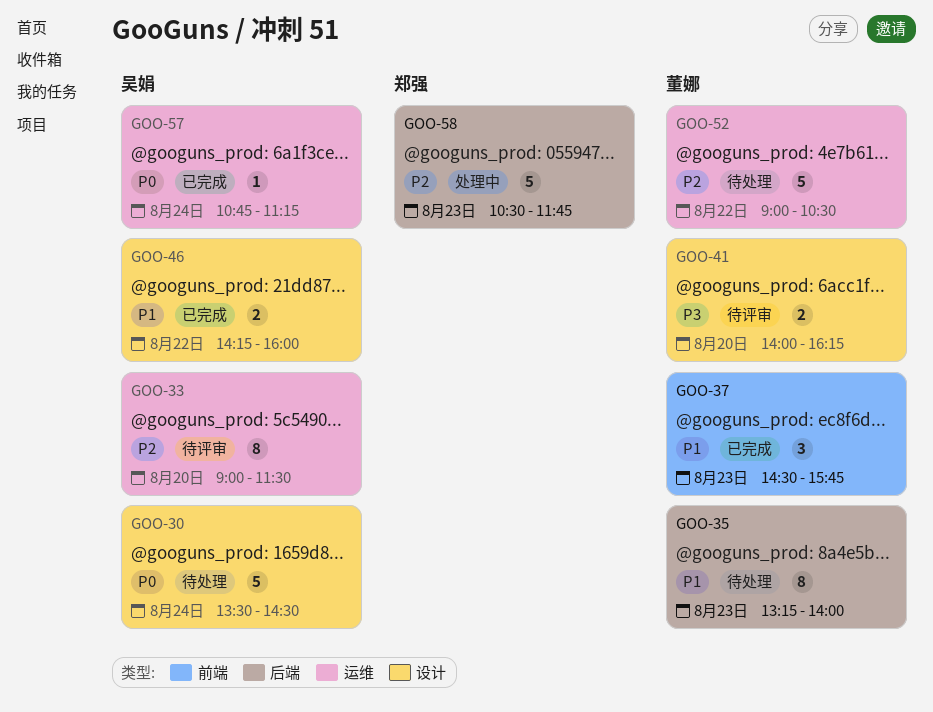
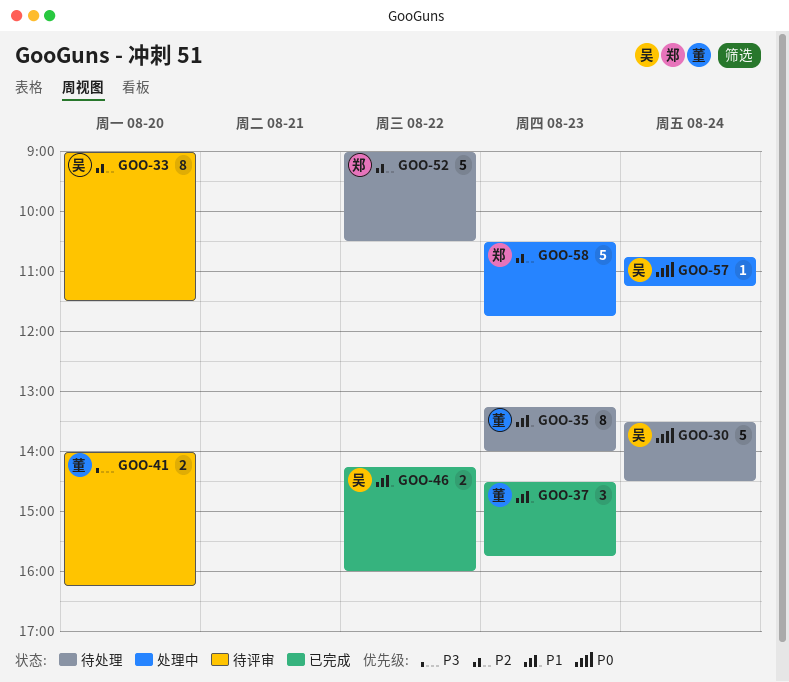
GOO-52, owner: 董娜 -> 郑强
GOO-57, status: 已完成 -> 处理中

